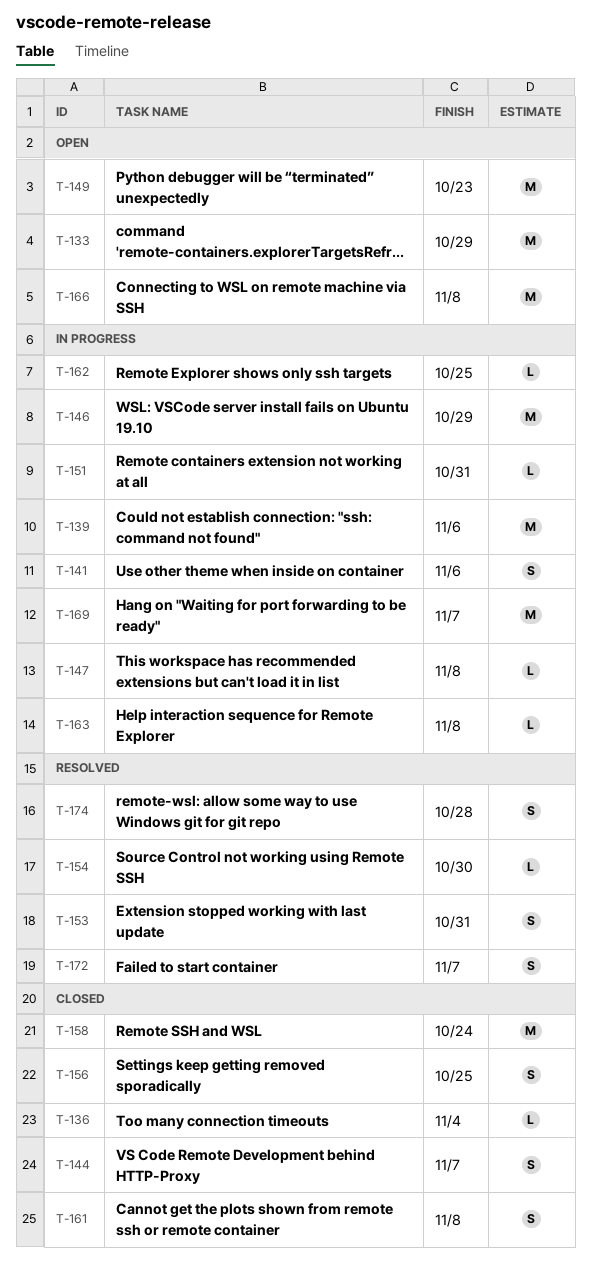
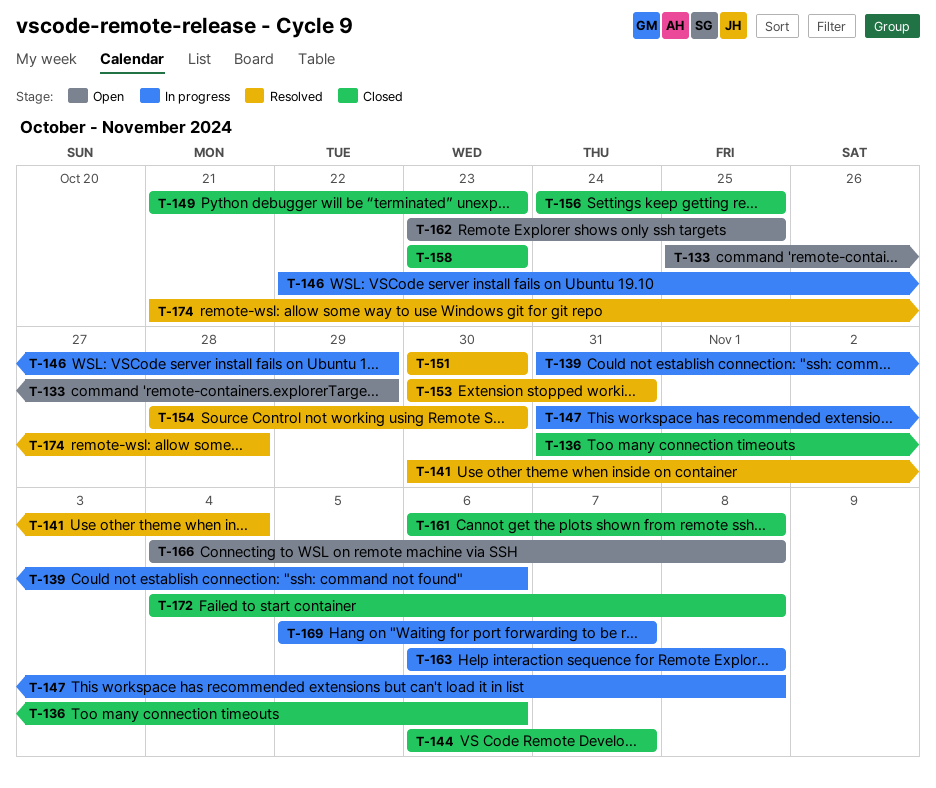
T-136, due: Nov 4 -> Nov 6
T-141, status: In progress -> Resolved
T-141, due: Nov 6 -> Nov 4
T-149, status: Open -> Closed
T-151, status: In progress -> Resolved
T-151, due: Oct 31 -> Oct 30
T-158, due: Oct 24 -> Oct 23
T-162, status: In progress -> Open
T-172, status: Resolved -> Closed
T-172, due: Nov 7 -> Nov 8

